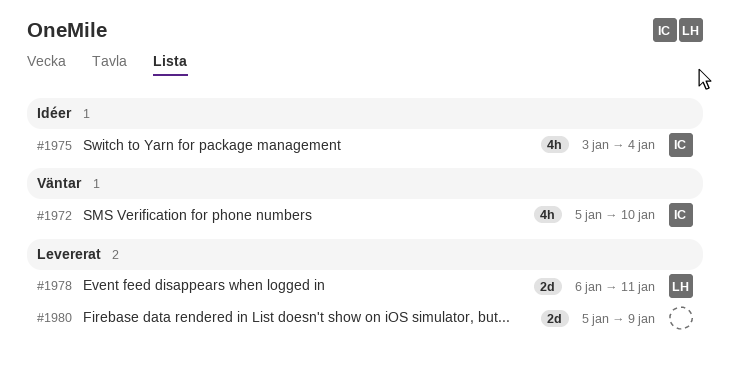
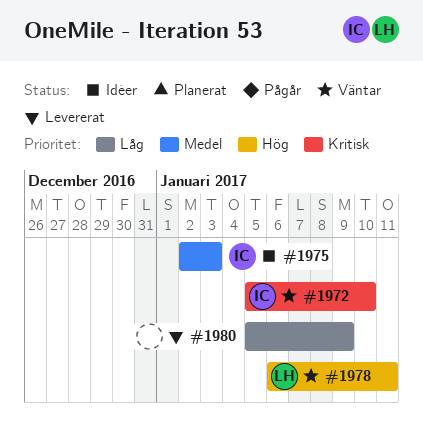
#1975, start: Jan 3 -> Jan 2
#1975, due: Jan 4 -> Jan 3
#1978, status: Levererat -> Väntar

